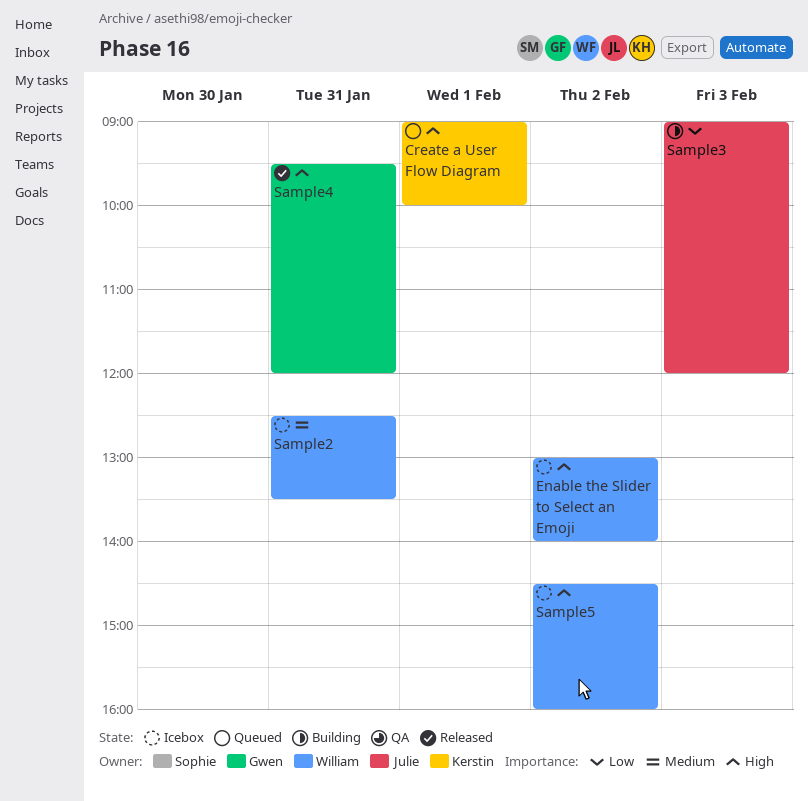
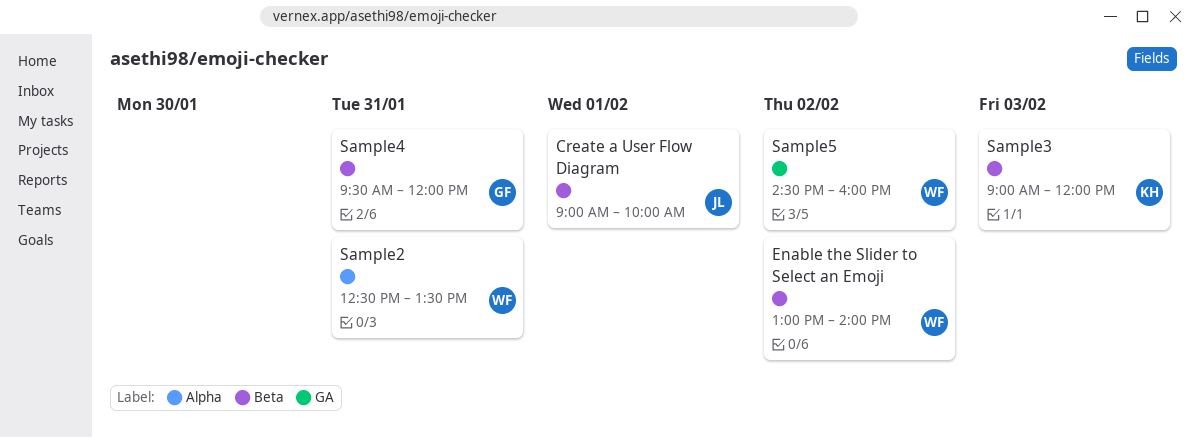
Create a User Flow Diagram, owner: Kerstin -> Julie
Sample3, owner: Julie -> Kerstin

